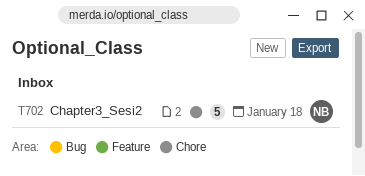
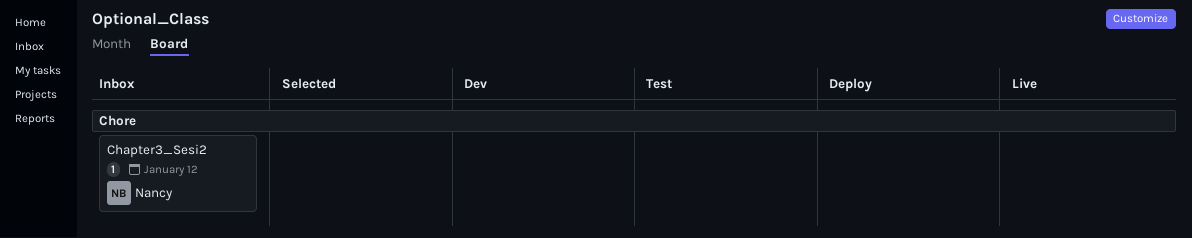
Chapter3_Sesi2, estimate: 5 -> 1
Chapter3_Sesi2, due: Jan 18 -> Jan 12

